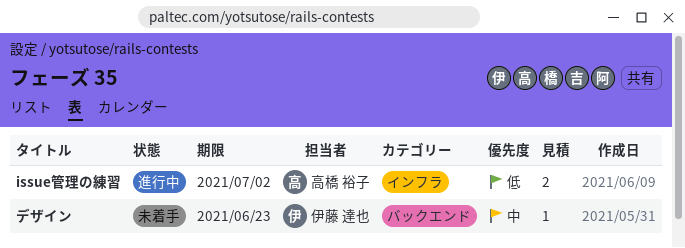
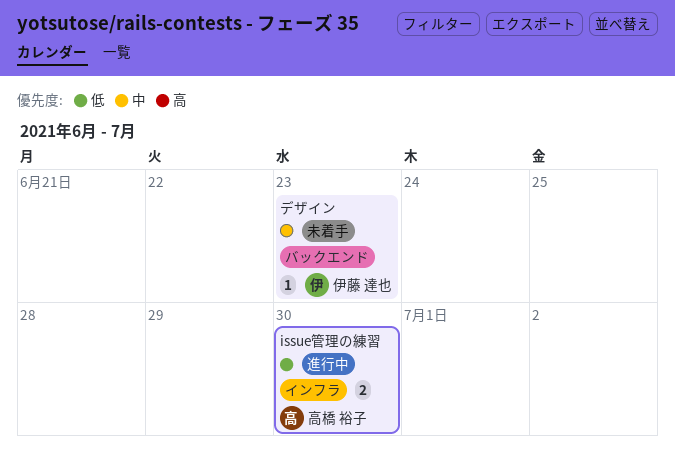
issue管理の練習, due: Jul 2 -> Jun 30

